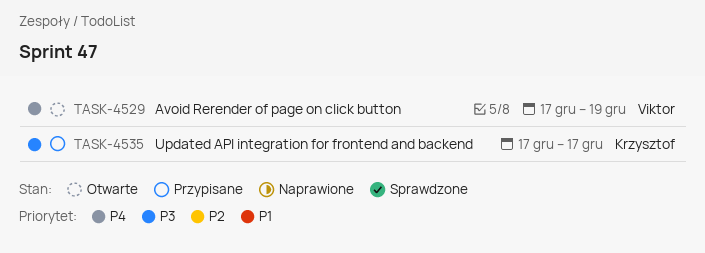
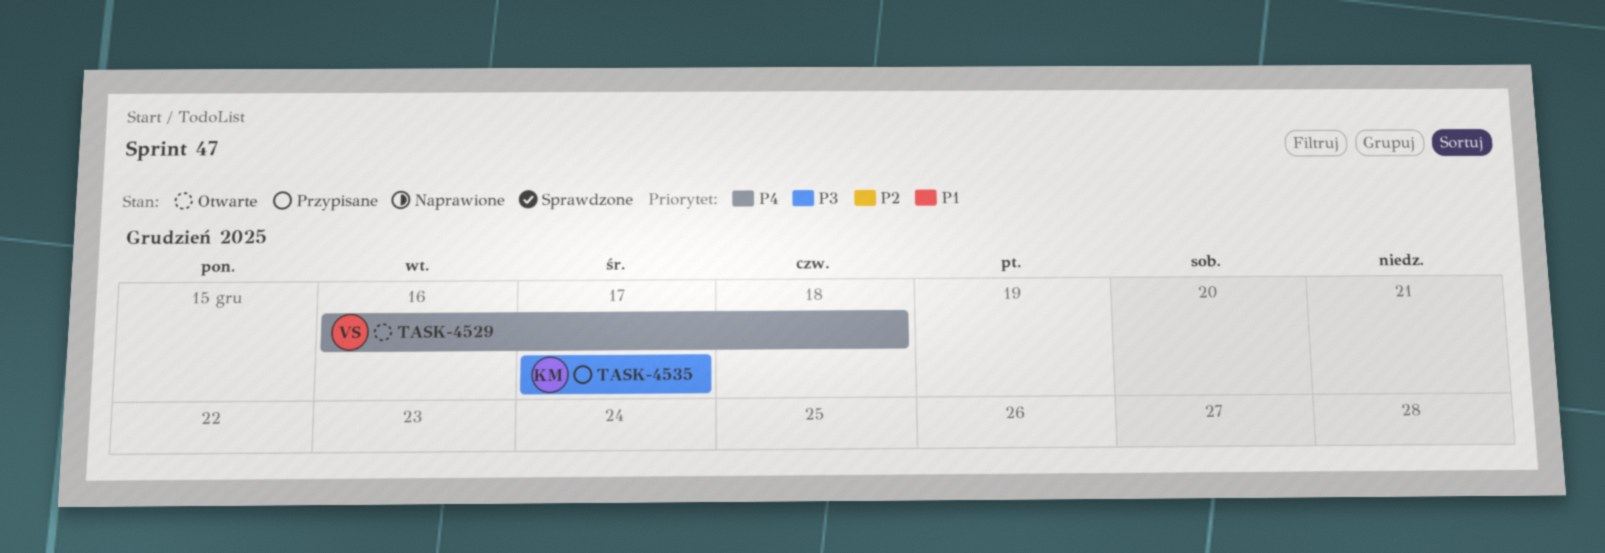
TASK-4529, start: Dec 17 -> Dec 16
TASK-4529, due: Dec 19 -> Dec 18

